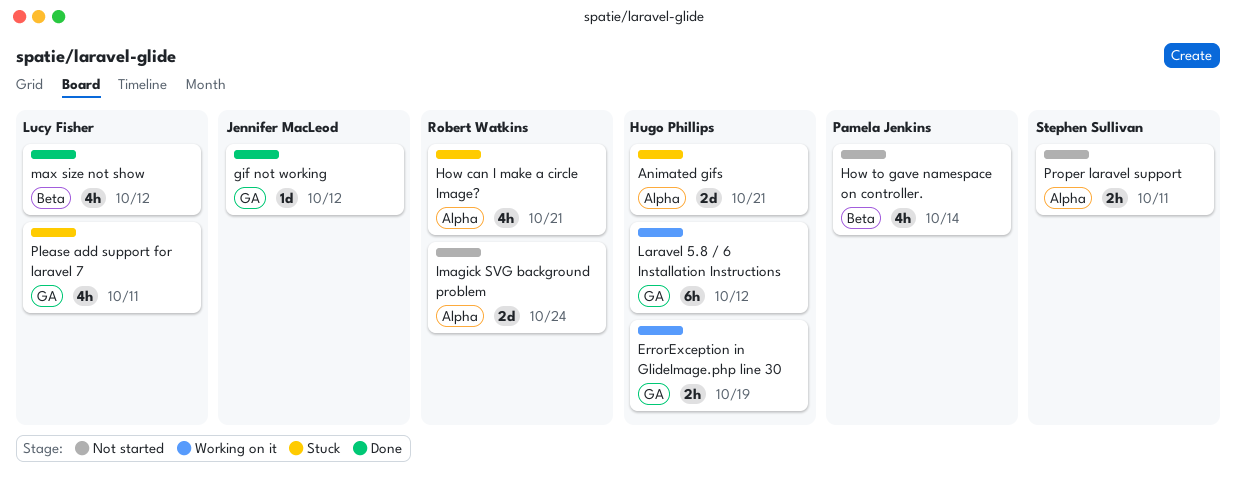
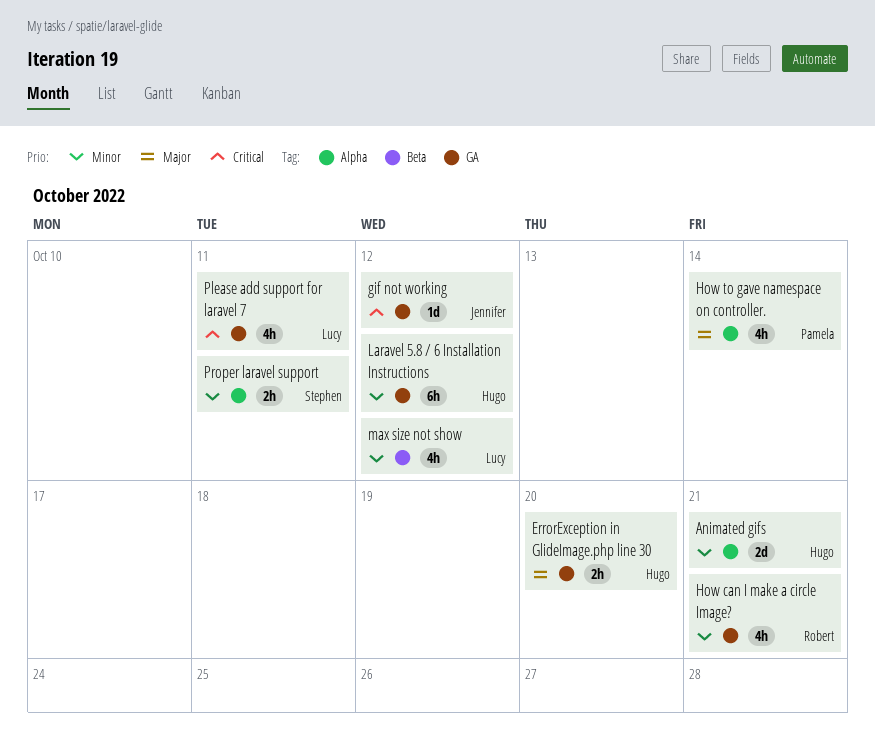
ErrorException in GlideImage.php line 30, due: Oct 19 -> Oct 20
How can I make a circle Image?, label: Alpha -> GA
How to gave namespace on controller., label: Beta -> Alpha
Imagick SVG background problem: present -> none

